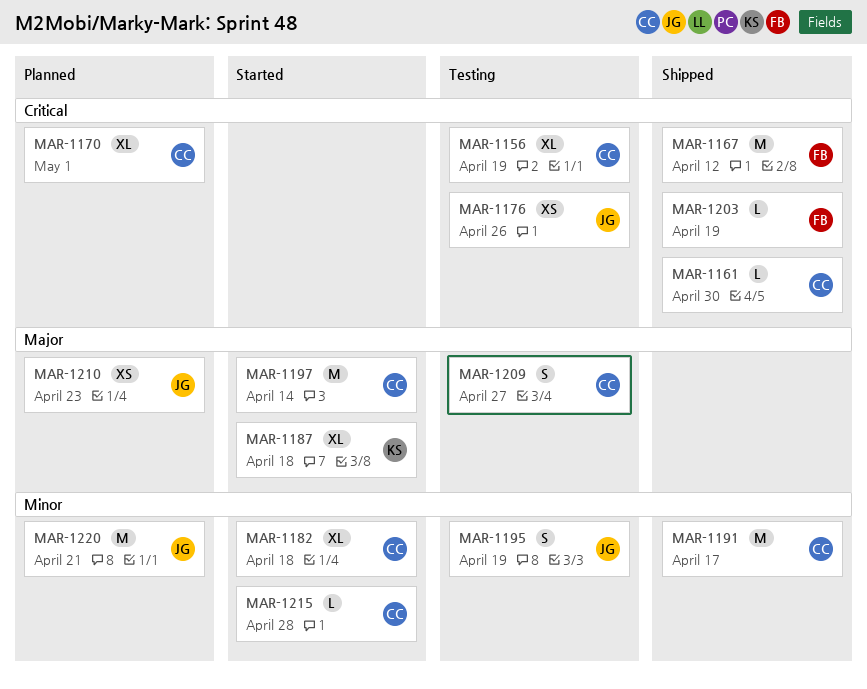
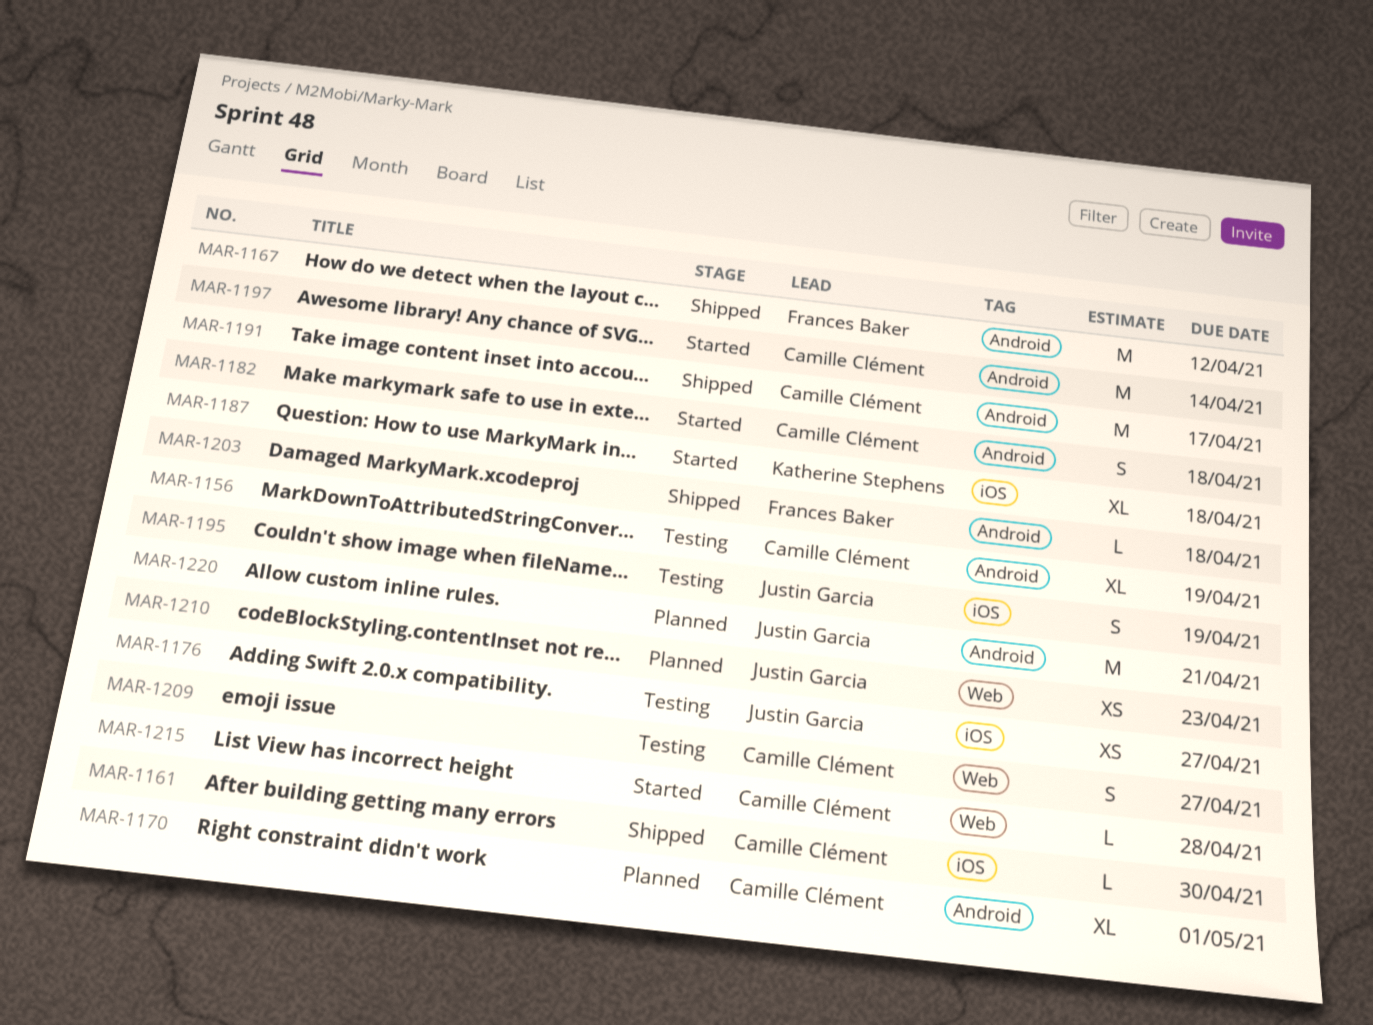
MAR-1176, due: Apr 26 -> Apr 27
MAR-1182, estimate: XL -> S
MAR-1203, due: Apr 19 -> Apr 18

